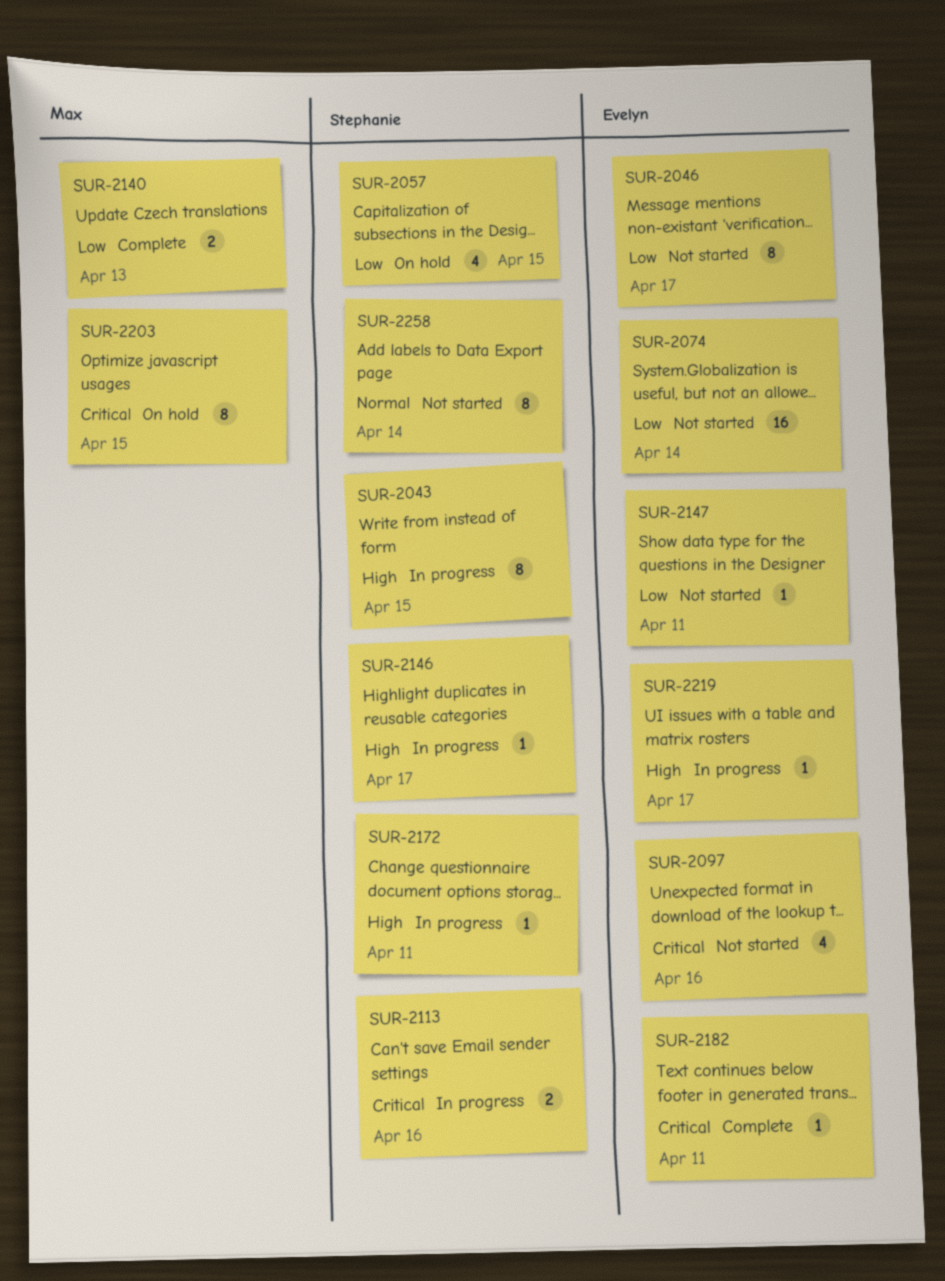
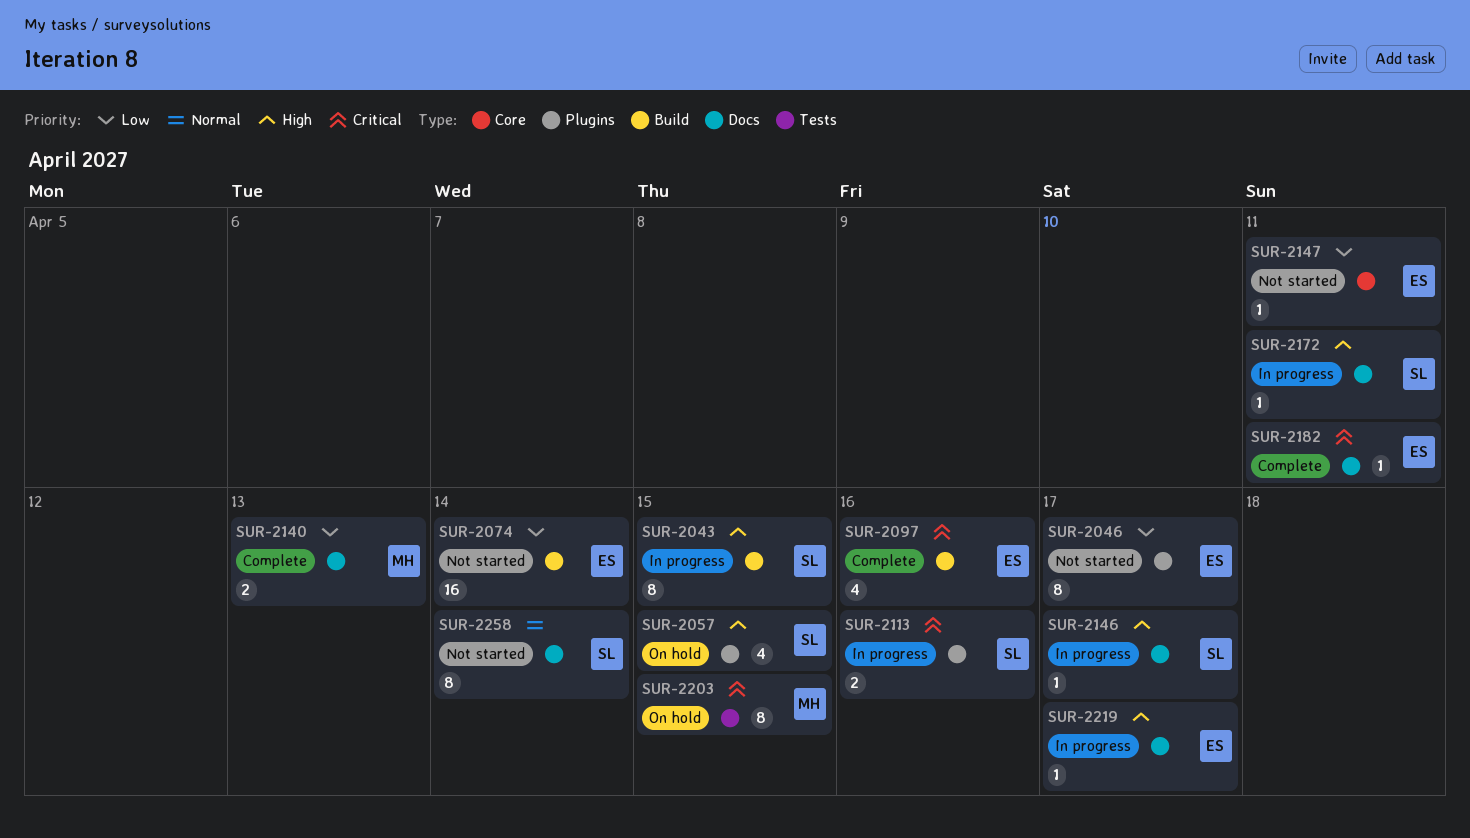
SUR-2057, priority: Low -> High
SUR-2097, status: Not started -> Complete

